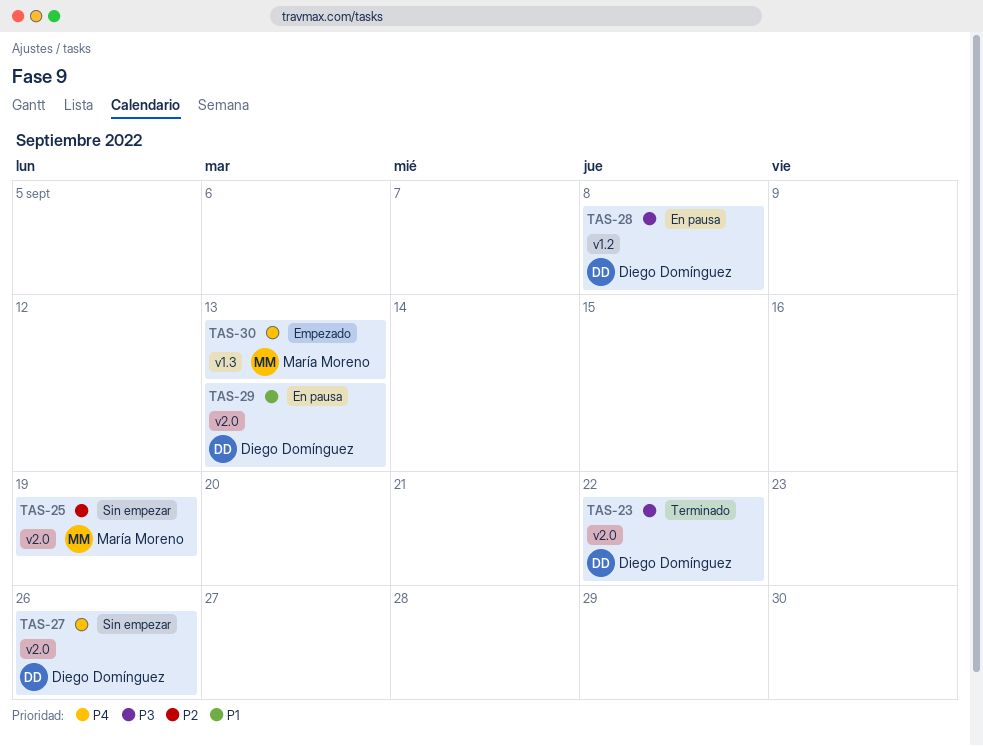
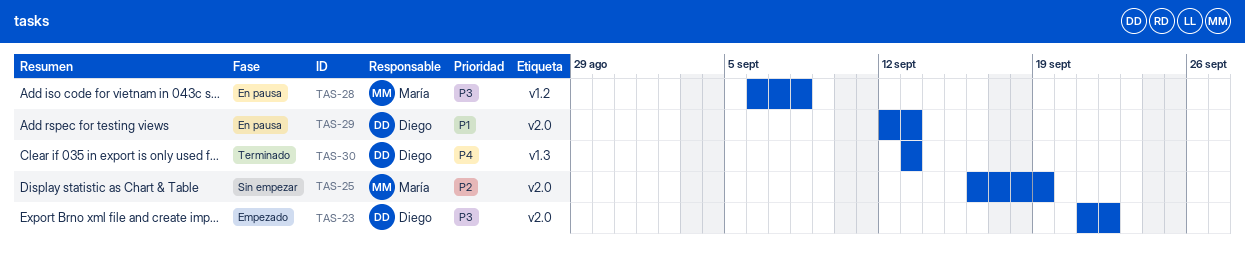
TAS-23, status: Terminado -> Empezado
TAS-27: present -> none
TAS-28, owner: Diego Domínguez -> María Moreno
TAS-30, status: Empezado -> Terminado
TAS-30, owner: María Moreno -> Diego Domínguez

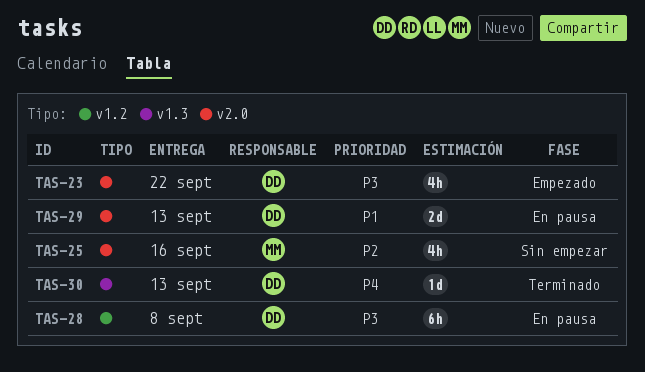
TAS-25, due: Sep 19 -> Sep 16
TAS-28, owner: María -> Diego

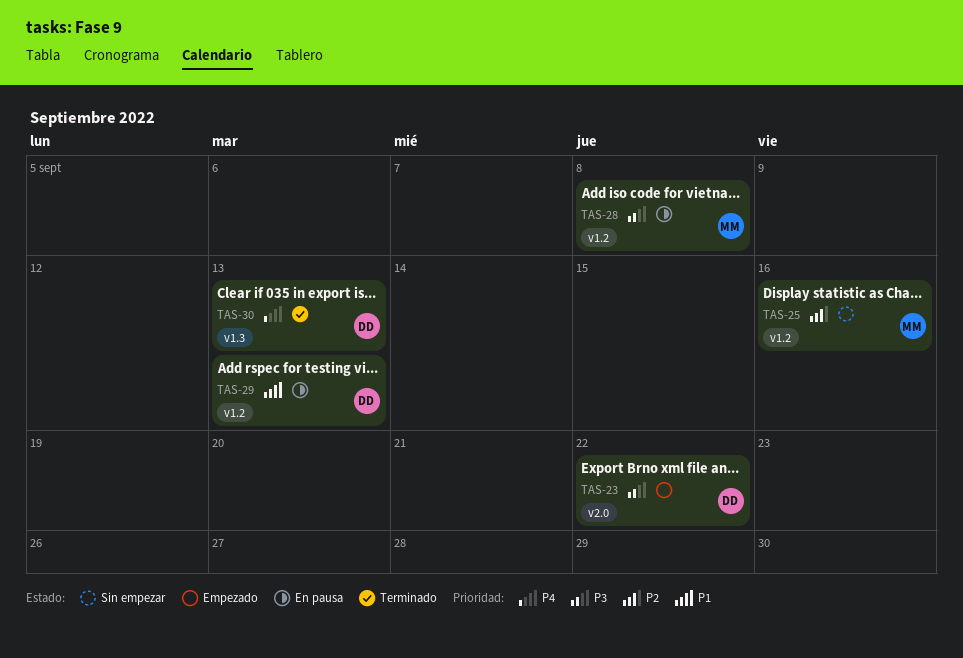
TAS-25, label: v2.0 -> v1.2
TAS-28, owner: DD -> MM
TAS-29, label: v2.0 -> v1.2

